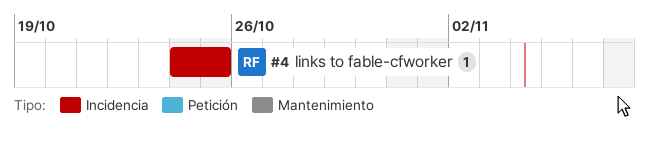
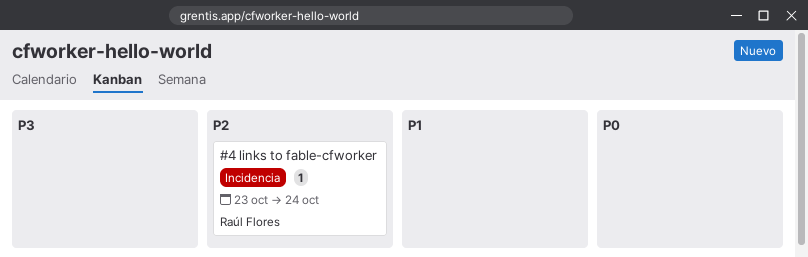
#4, start: Oct 24 -> Oct 23
#4, due: Oct 25 -> Oct 24

